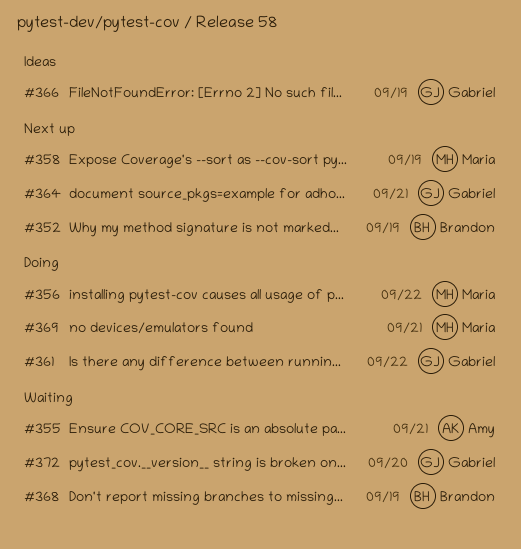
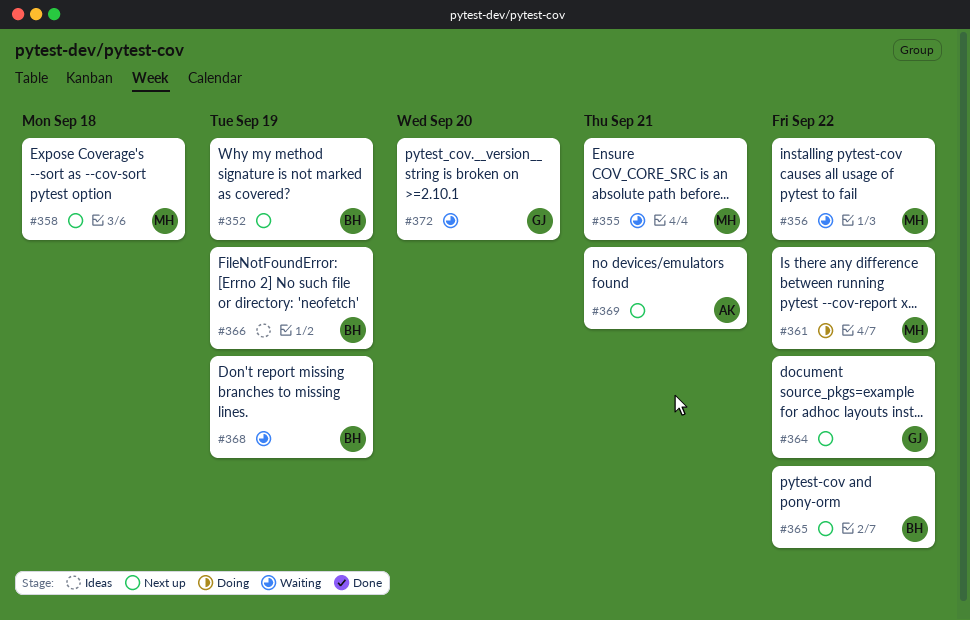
#355, owner: Amy -> Maria
#356, status: Doing -> Waiting
#358, due: Sep 19 -> Sep 18
#361, owner: Gabriel -> Maria
#364, due: Sep 21 -> Sep 22
#365: none -> present
#366, owner: Gabriel -> Brandon
#369, status: Doing -> Next up
#369, owner: Maria -> Amy

